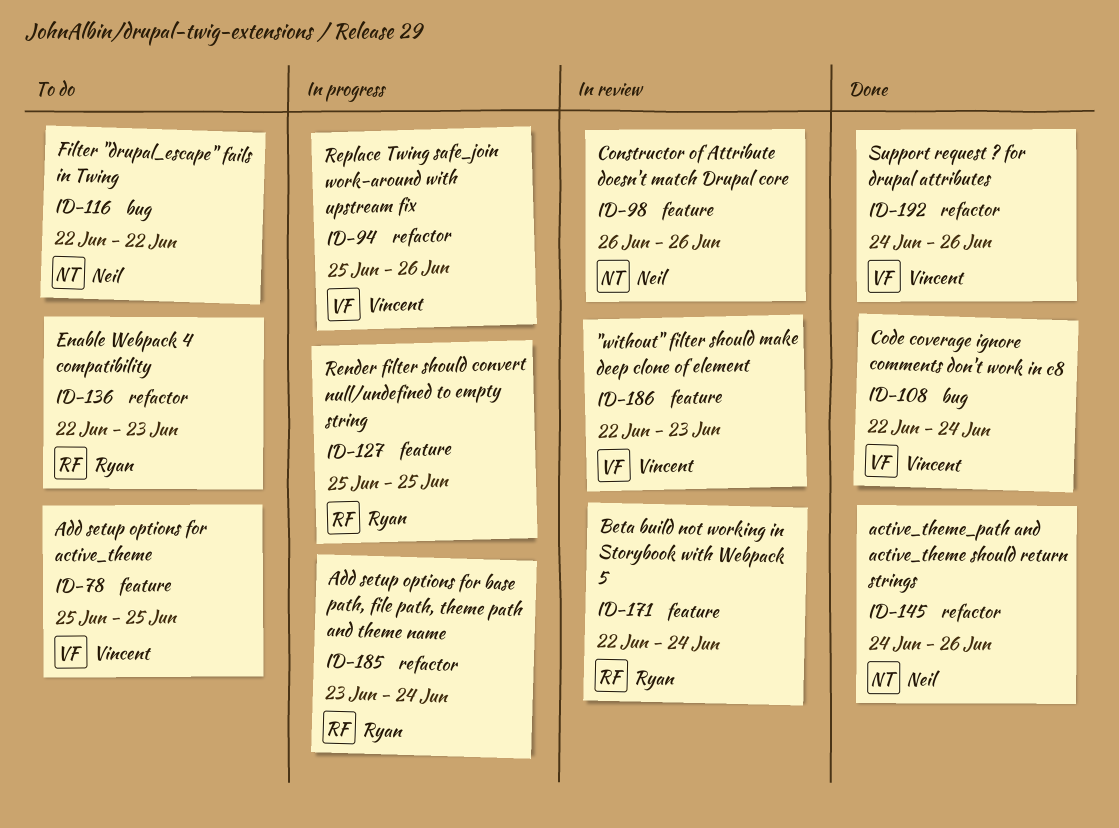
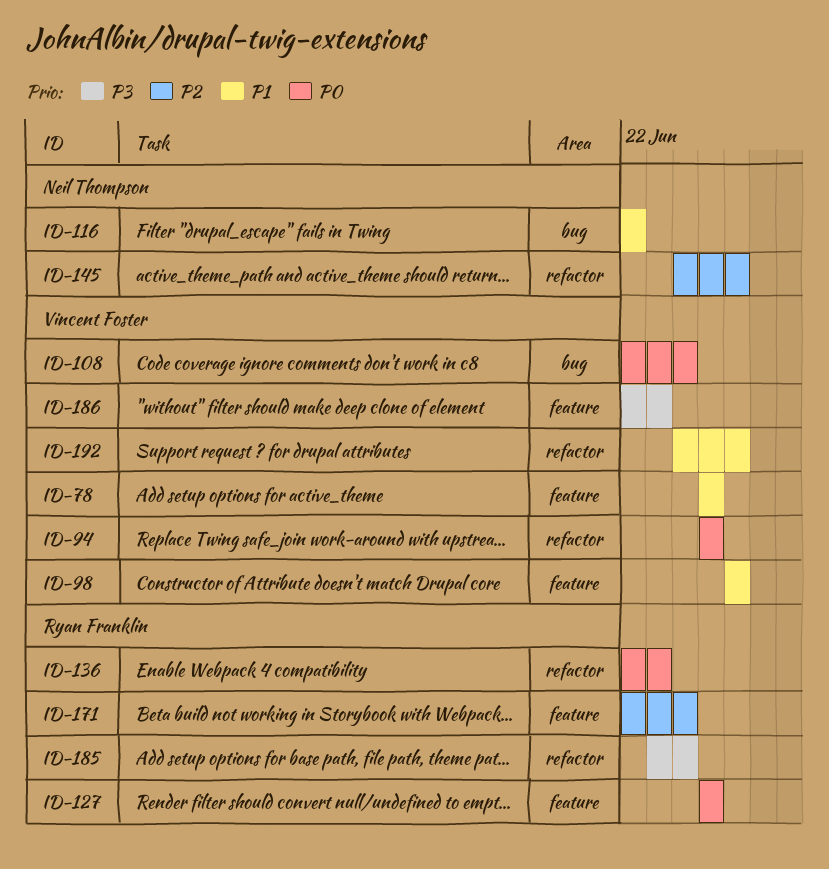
ID-94, due: Jun 26 -> Jun 25
ID-98, owner: Neil Thompson -> Vincent Foster

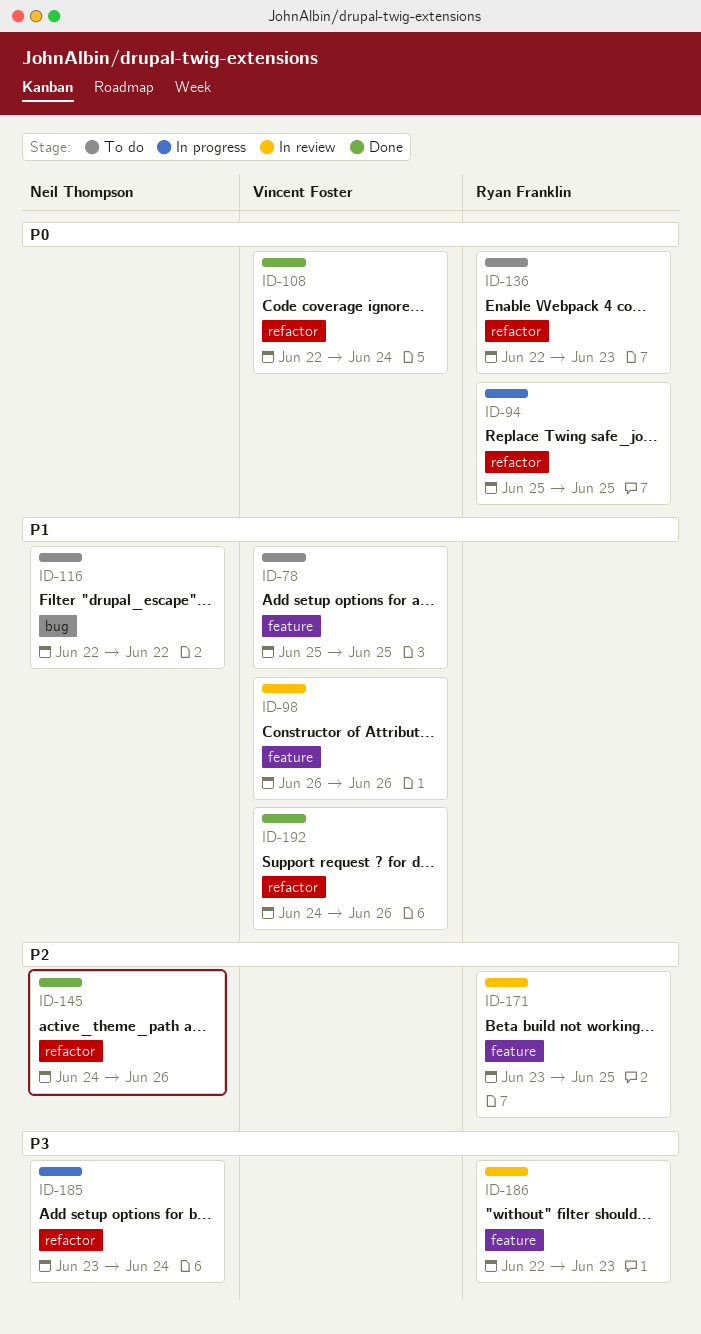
ID-94, owner: Vincent Foster -> Ryan Franklin
ID-108, label: bug -> refactor
ID-127: present -> none
ID-171, start: Jun 22 -> Jun 23
ID-171, due: Jun 24 -> Jun 25
ID-185, owner: Ryan Franklin -> Neil Thompson
ID-186, owner: Vincent Foster -> Ryan Franklin

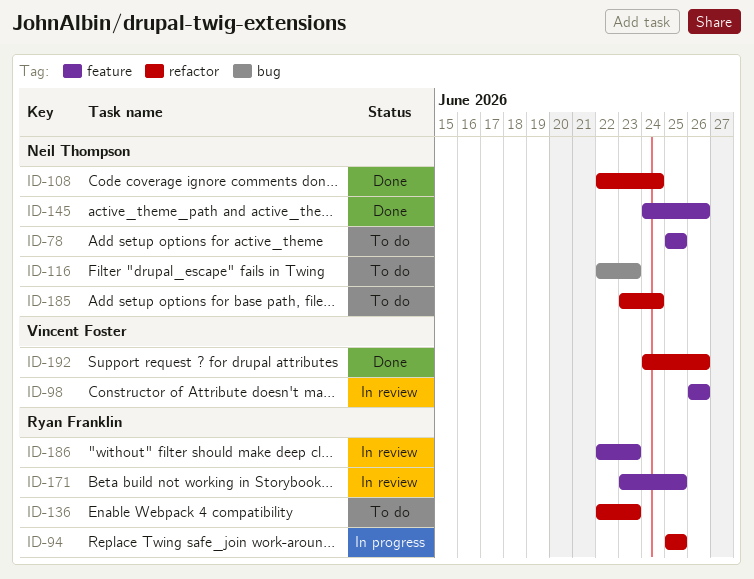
ID-78, owner: Vincent Foster -> Neil Thompson
ID-108, owner: Vincent Foster -> Neil Thompson
ID-116, due: Jun 22 -> Jun 23
ID-145, label: refactor -> feature
ID-185, status: In progress -> To do

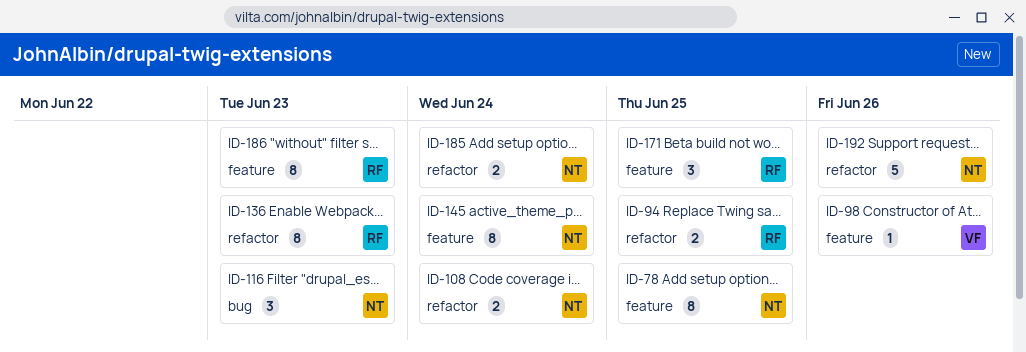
ID-145, due: Jun 26 -> Jun 24
ID-192, owner: Vincent Foster -> Neil Thompson

